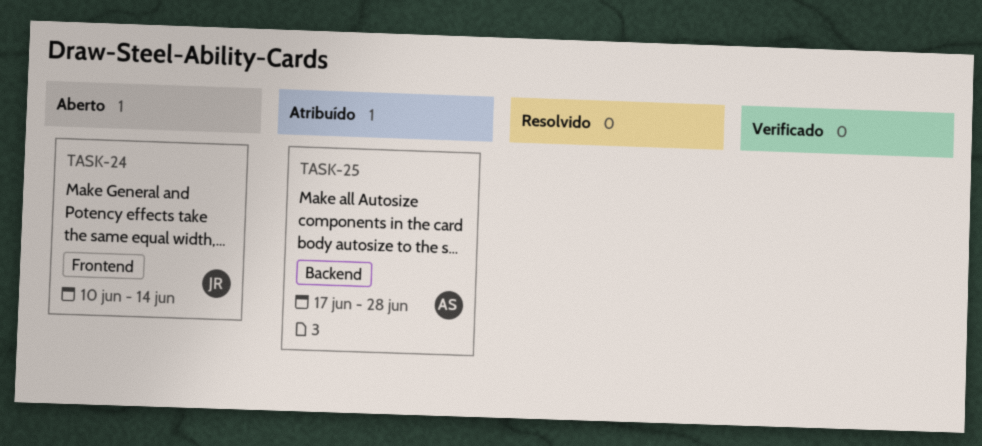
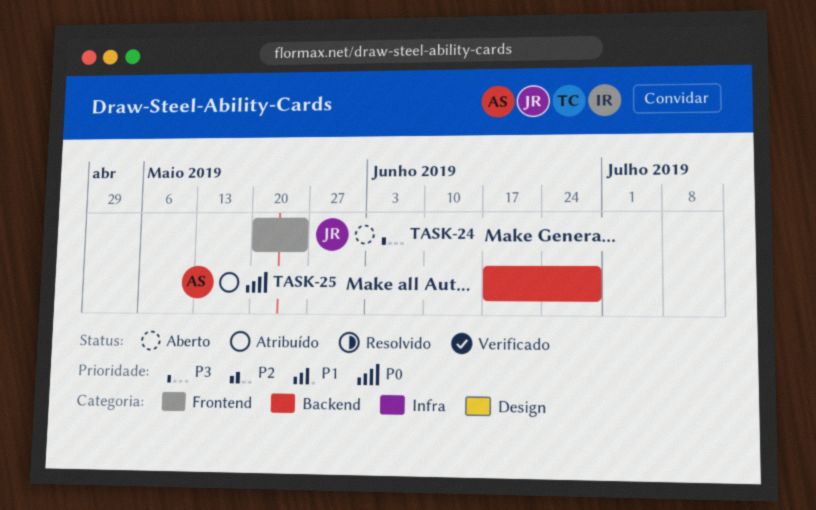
TASK-24, start: Jun 10 -> May 20
TASK-24, due: Jun 14 -> May 24

